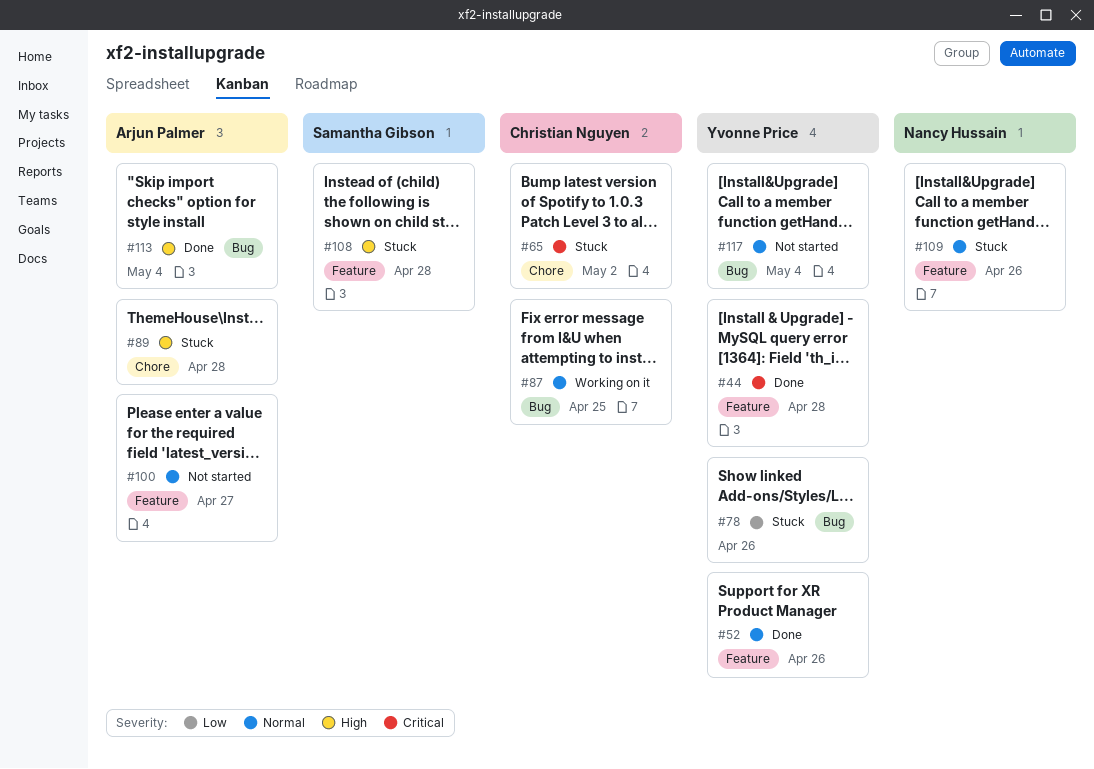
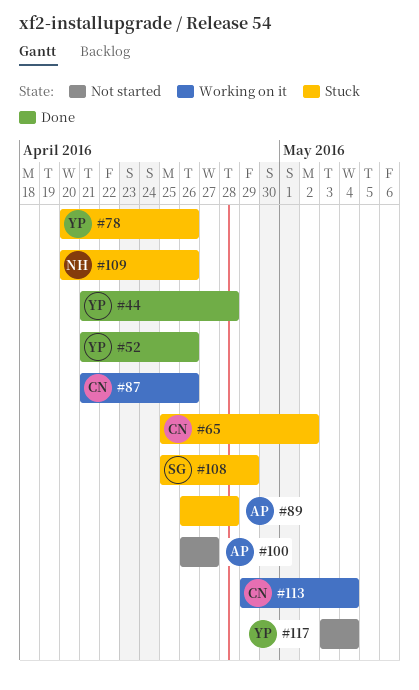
#87, due: Apr 25 -> Apr 26
#108, due: Apr 28 -> Apr 29
#113, status: Done -> Working on it
#113, owner: Arjun Palmer -> Christian Nguyen

